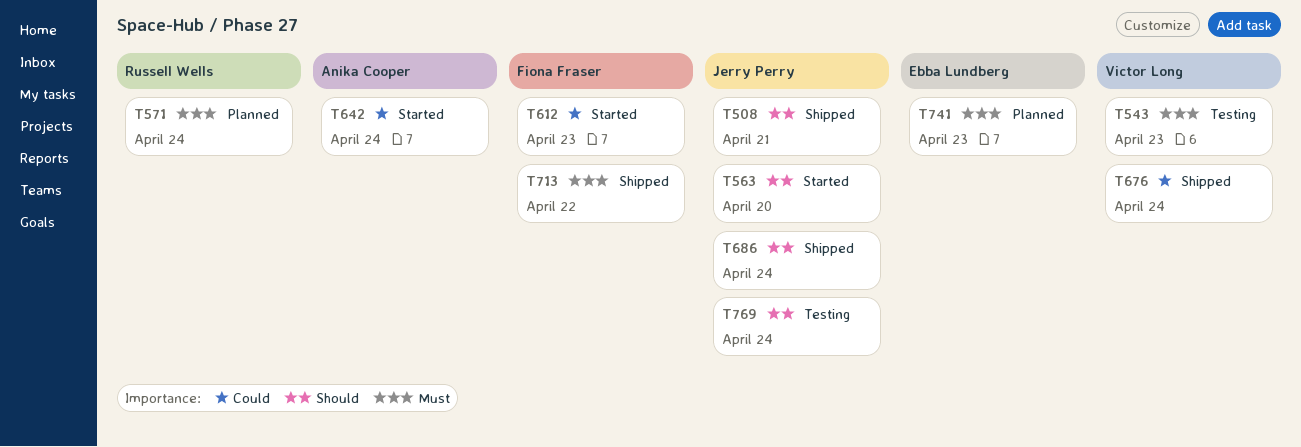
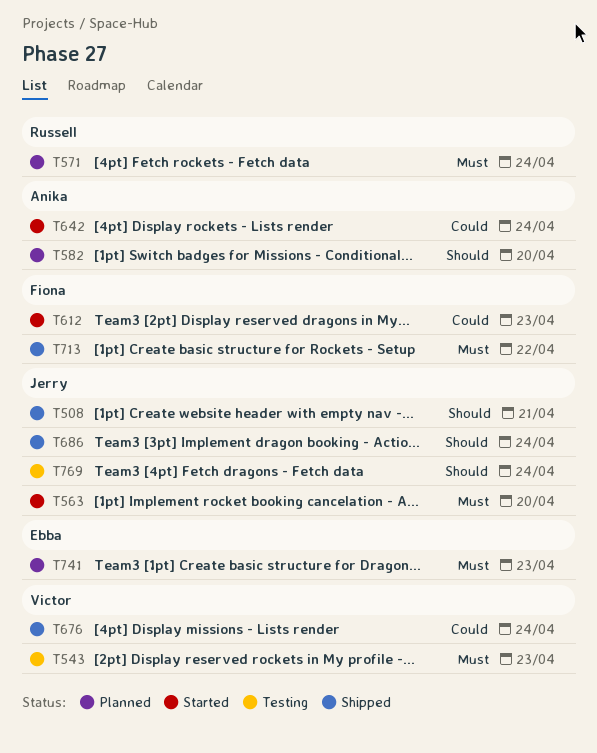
T563, priority: Should -> Must
T582: none -> present

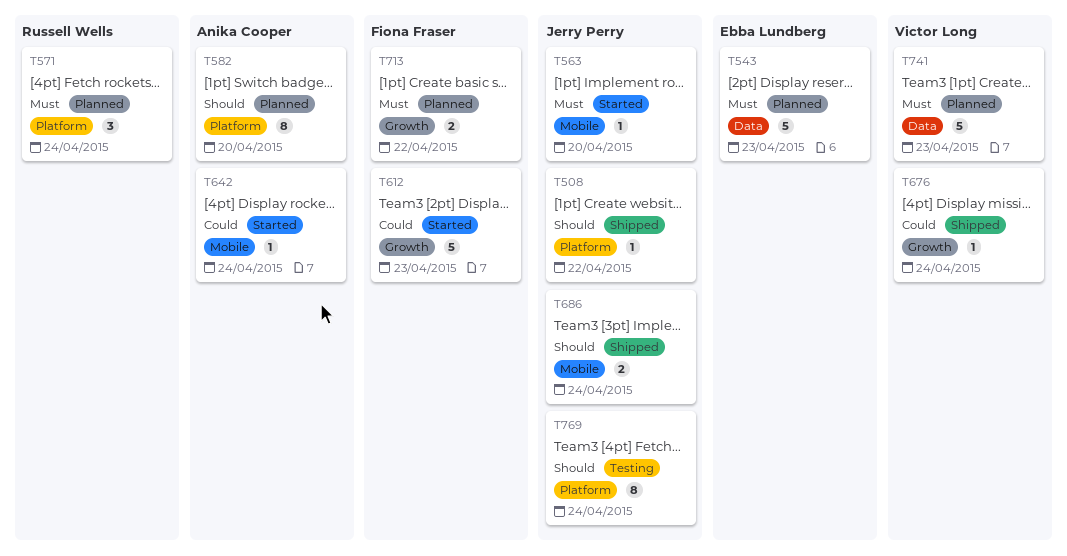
T508, due: Apr 21 -> Apr 22
T543, status: Testing -> Planned
T543, owner: Victor Long -> Ebba Lundberg
T713, status: Shipped -> Planned
T741, owner: Ebba Lundberg -> Victor Long

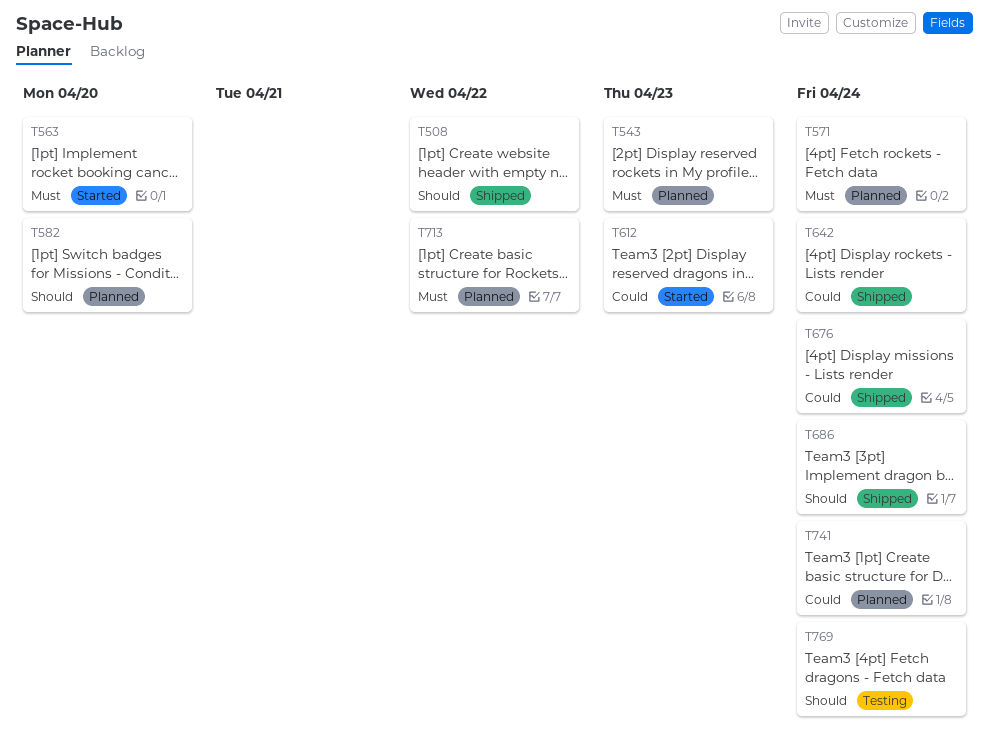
T642, status: Started -> Shipped
T741, priority: Must -> Could
T741, due: Apr 23 -> Apr 24

